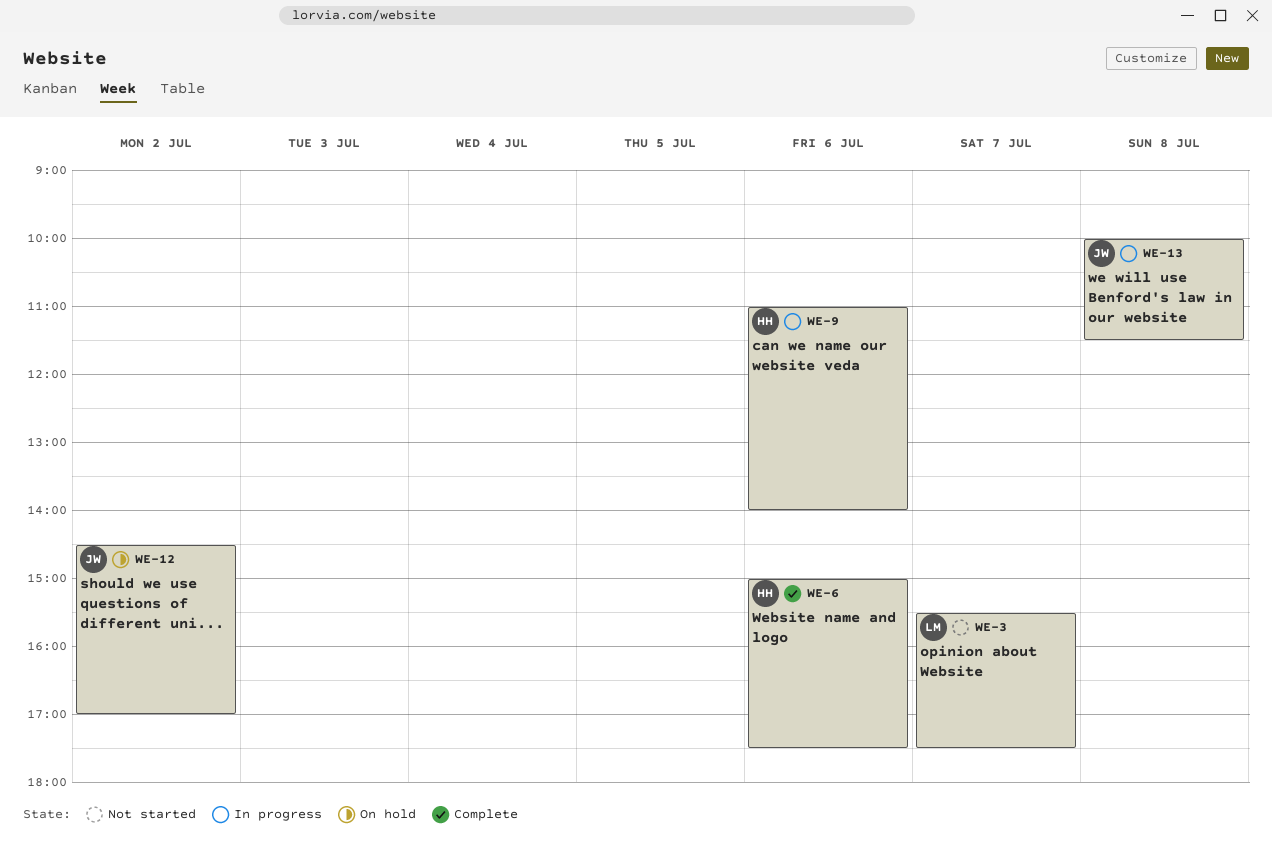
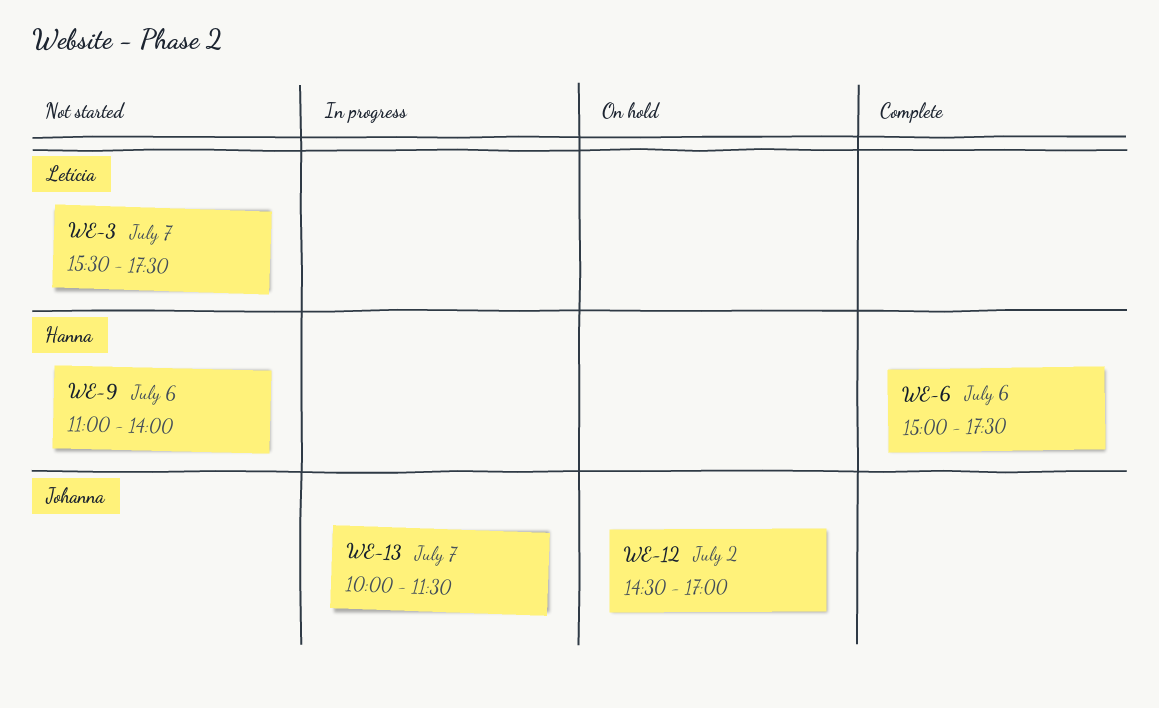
WE-9, status: In progress -> Not started
WE-13, day: Jul 8 -> Jul 7

